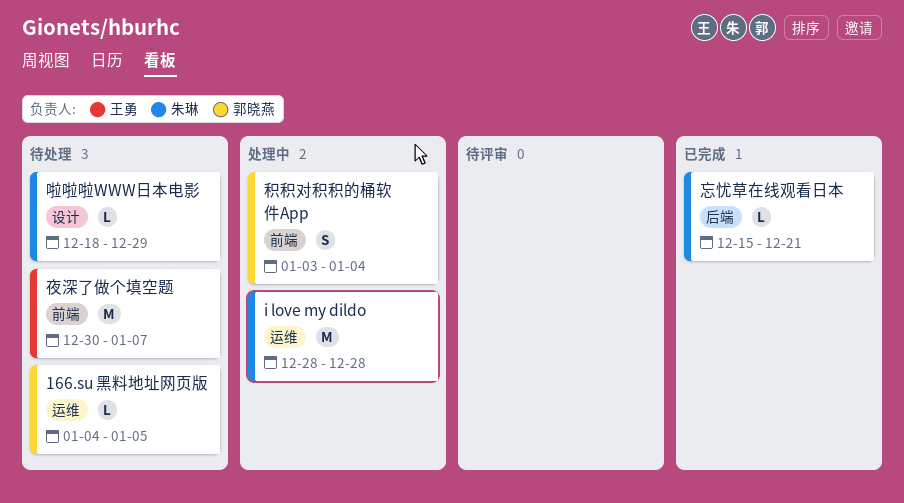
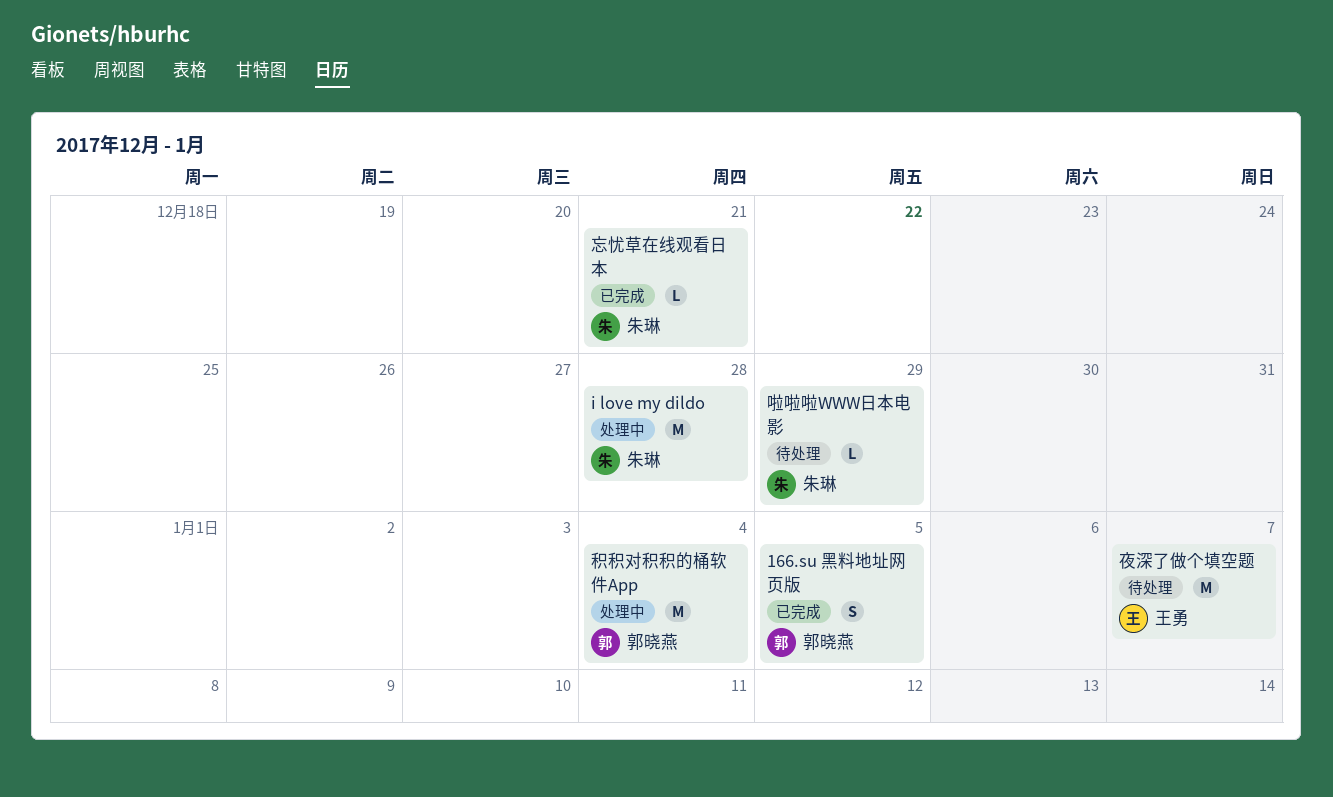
166.su 黑料地址网页版, status: 待处理 -> 已完成
166.su 黑料地址网页版, estimate: L -> S
积积对积积的桶软件App, estimate: S -> M

